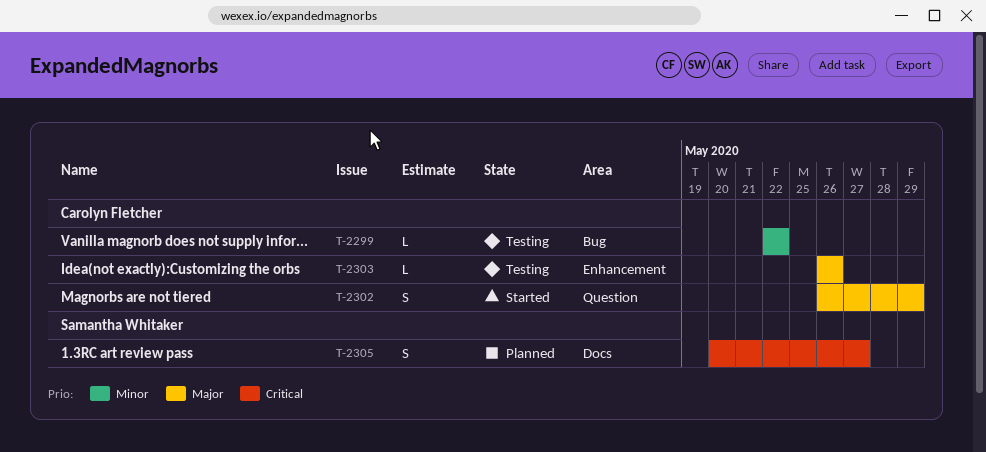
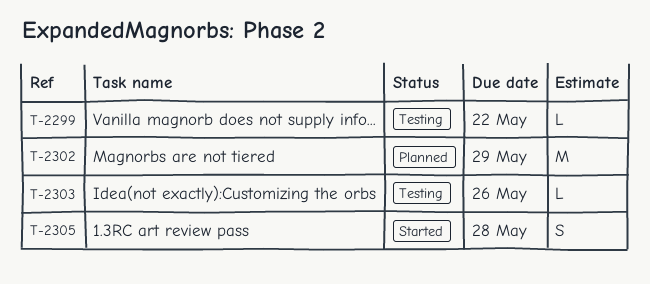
T-2302, status: Started -> Planned
T-2302, estimate: S -> M
T-2305, status: Planned -> Started
T-2305, due: May 27 -> May 28

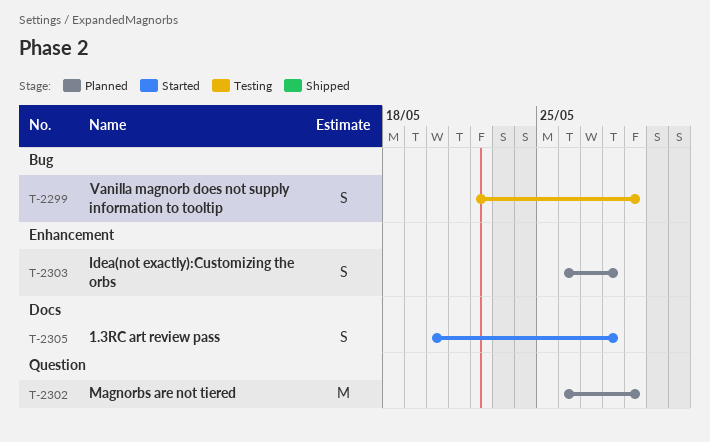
T-2299, estimate: L -> S
T-2299, due: May 22 -> May 29
T-2303, status: Testing -> Planned
T-2303, estimate: L -> S
T-2303, due: May 26 -> May 28

